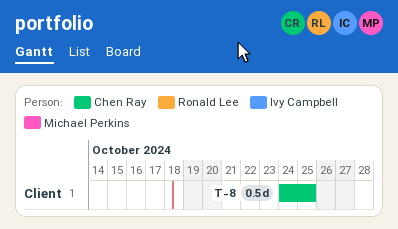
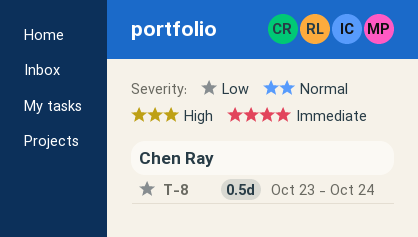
T-8, start: Oct 24 -> Oct 23
T-8, due: Oct 25 -> Oct 24

